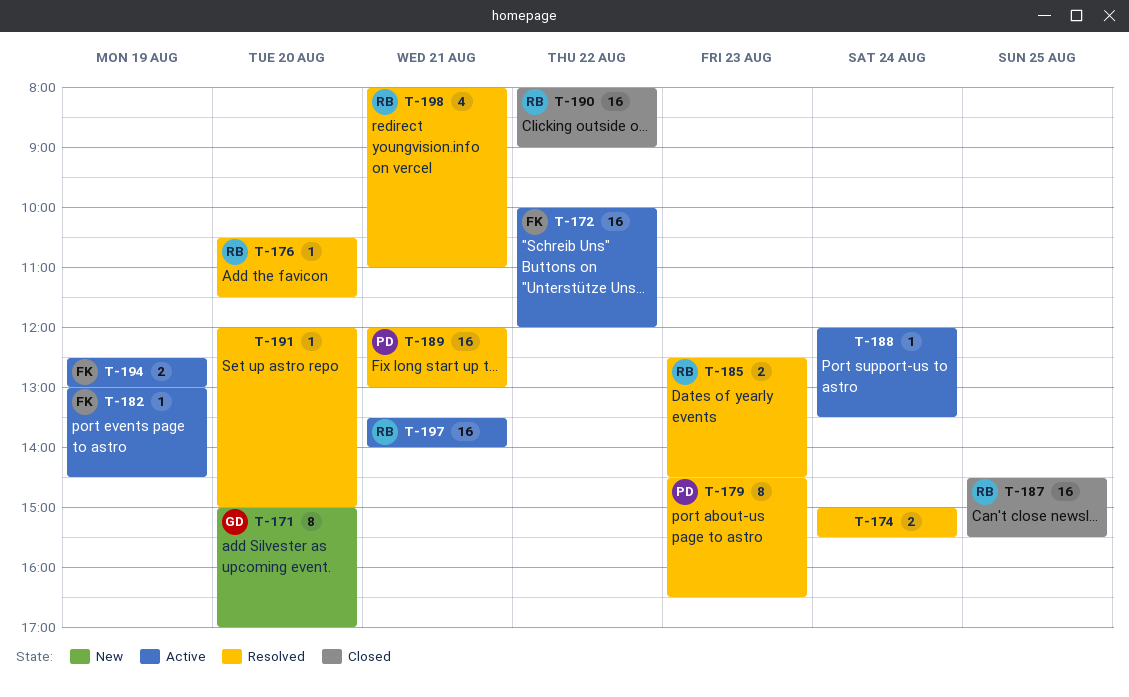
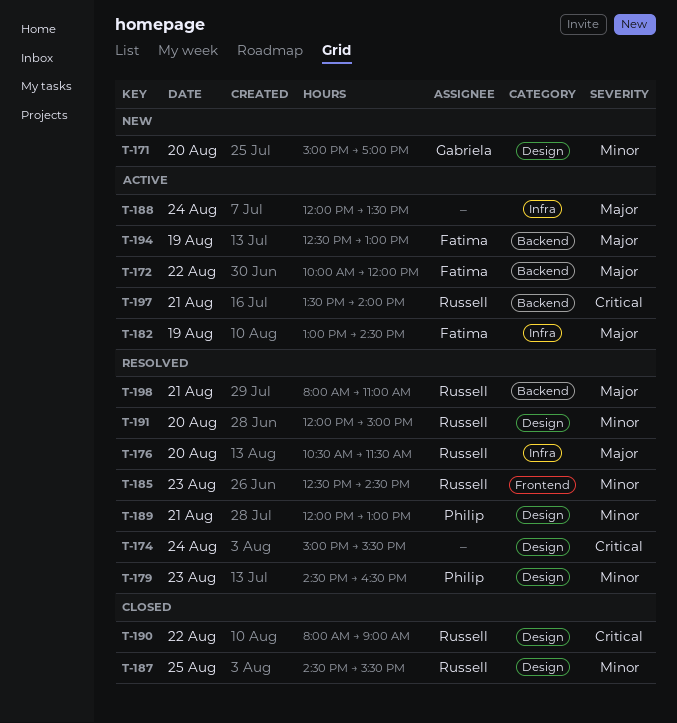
T-191, owner: none -> Russell

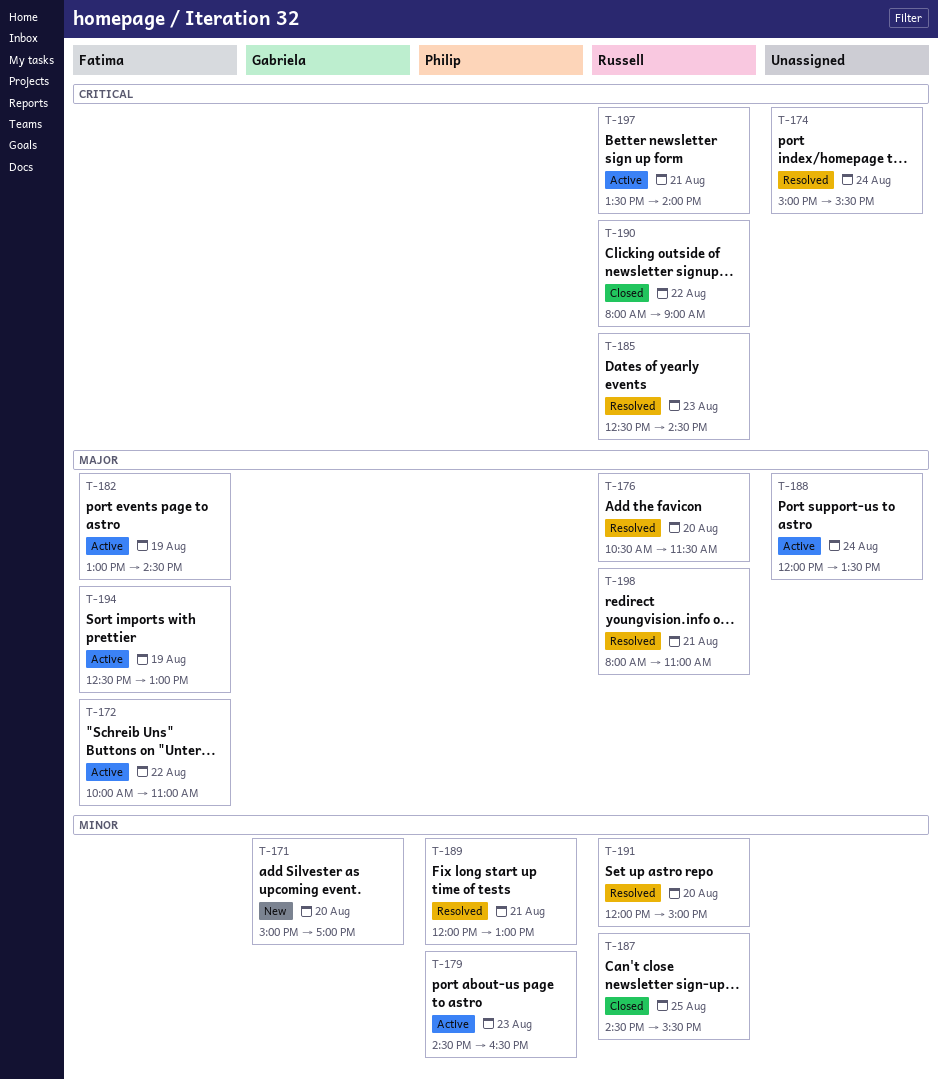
T-172, ends: 12:00 -> 11:00
T-179, status: Resolved -> Active
T-185, priority: Minor -> Critical

